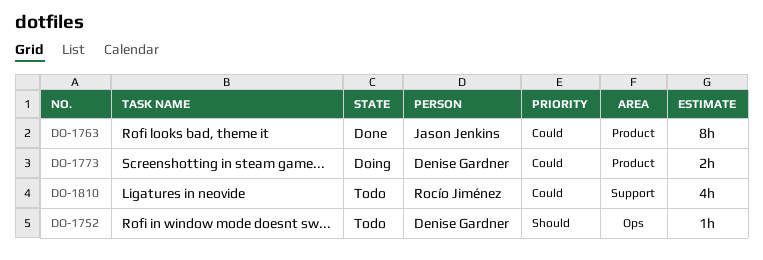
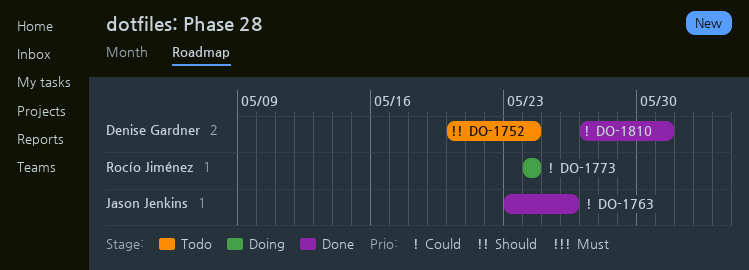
DO-1773, owner: Denise Gardner -> Rocío Jiménez
DO-1810, status: Todo -> Done
DO-1810, owner: Rocío Jiménez -> Denise Gardner

